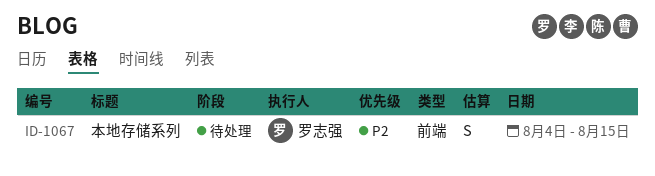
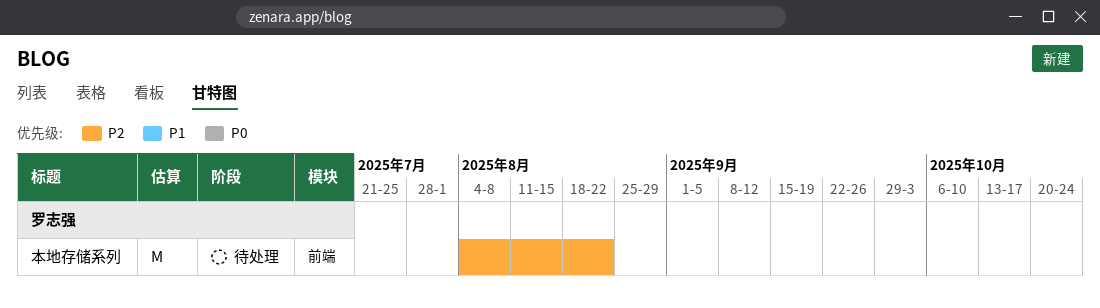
本地存储系列, estimate: S -> M
本地存储系列, due: Aug 15 -> Aug 22

